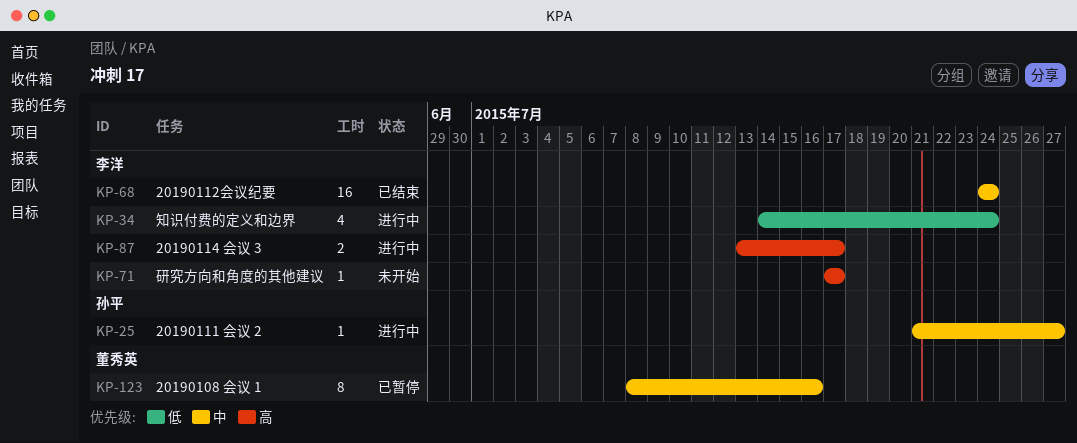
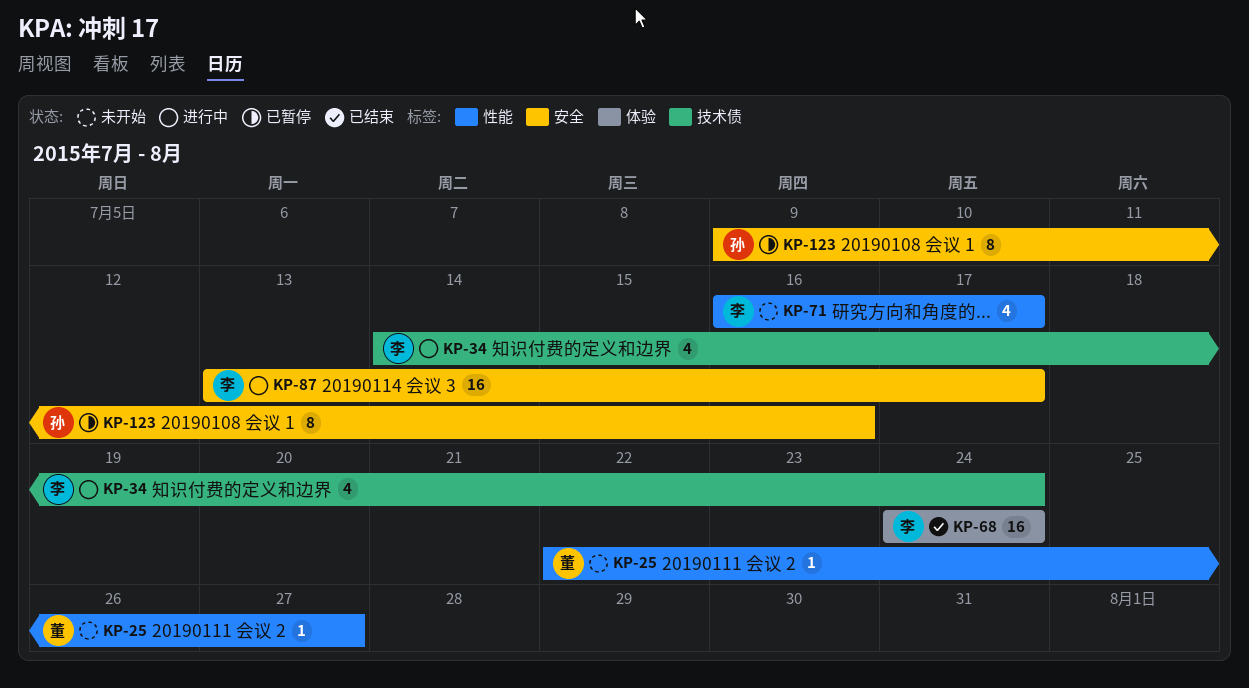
KP-25, status: 进行中 -> 未开始
KP-25, owner: 孙平 -> 董秀英
KP-25, start: Jul 21 -> Jul 22
KP-71, estimate: 1 -> 4
KP-71, start: Jul 17 -> Jul 16
KP-87, estimate: 2 -> 16
KP-123, owner: 董秀英 -> 孙平
KP-123, start: Jul 8 -> Jul 9

